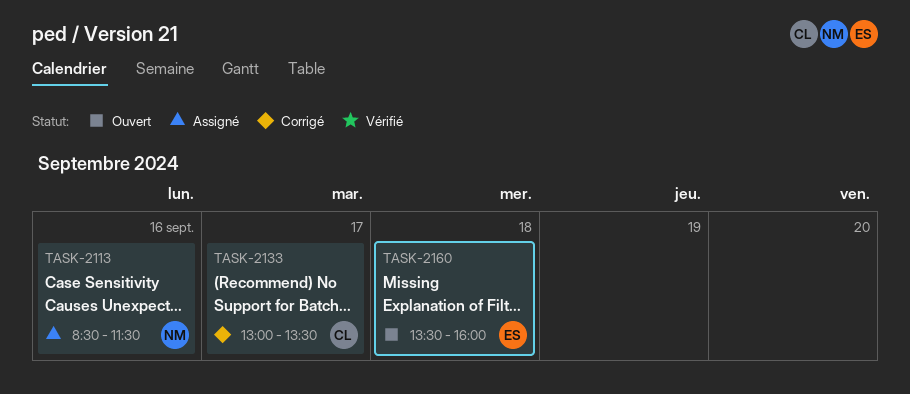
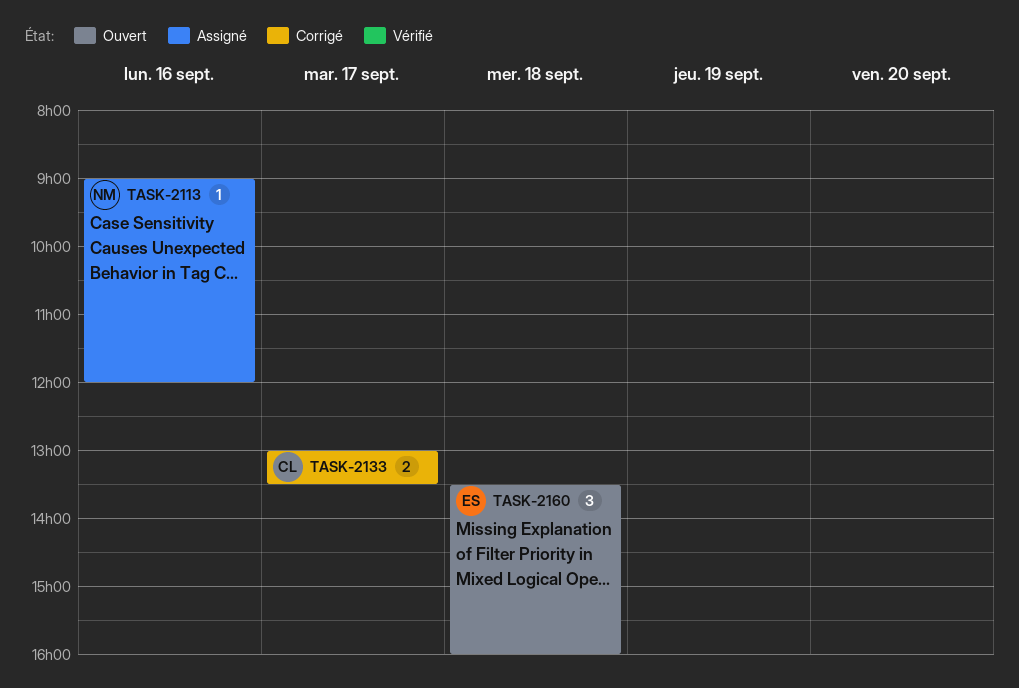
TASK-2113, begins: 08:30 -> 09:00
TASK-2113, ends: 11:30 -> 12:00

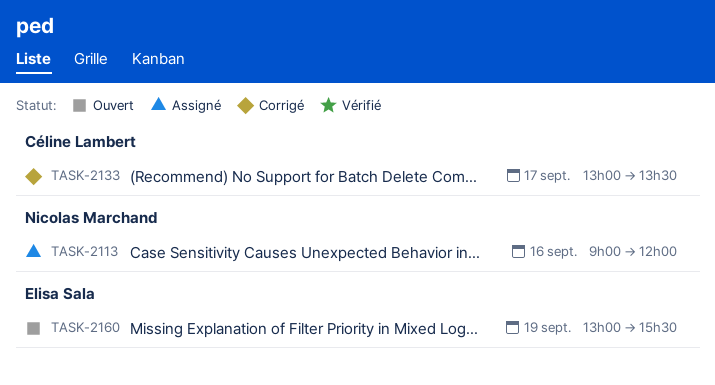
TASK-2160, day: Sep 18 -> Sep 19
TASK-2160, begins: 13:30 -> 13:00
TASK-2160, ends: 16:00 -> 15:30

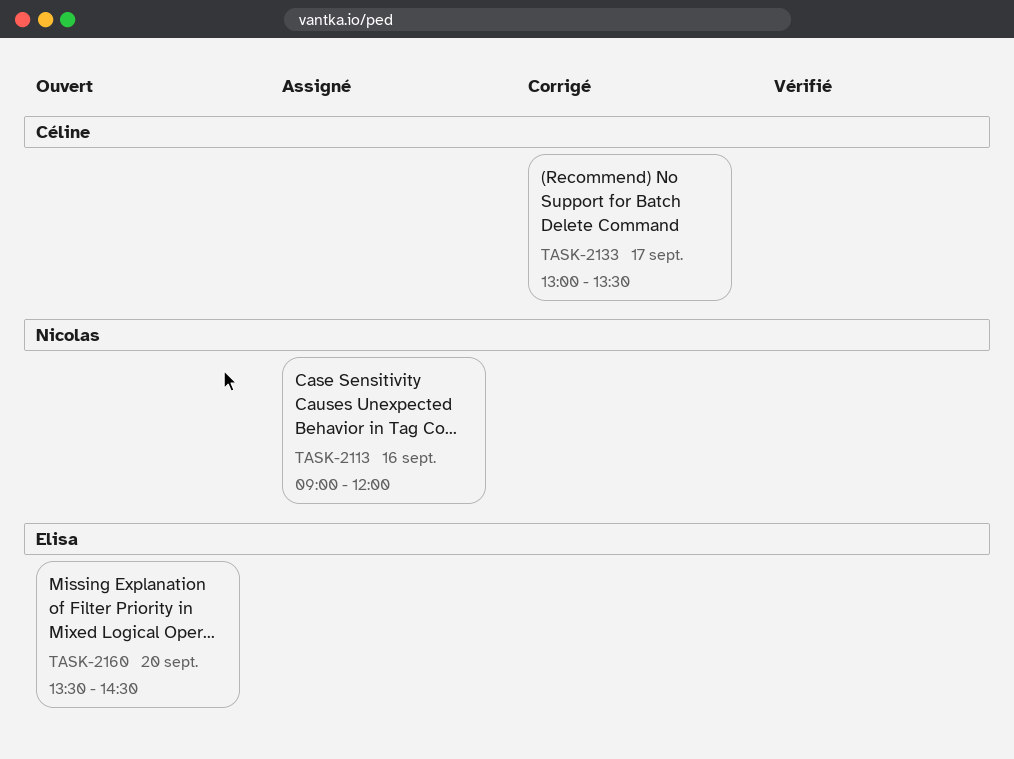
TASK-2160, day: Sep 19 -> Sep 20
TASK-2160, begins: 13:00 -> 13:30
TASK-2160, ends: 15:30 -> 14:30

